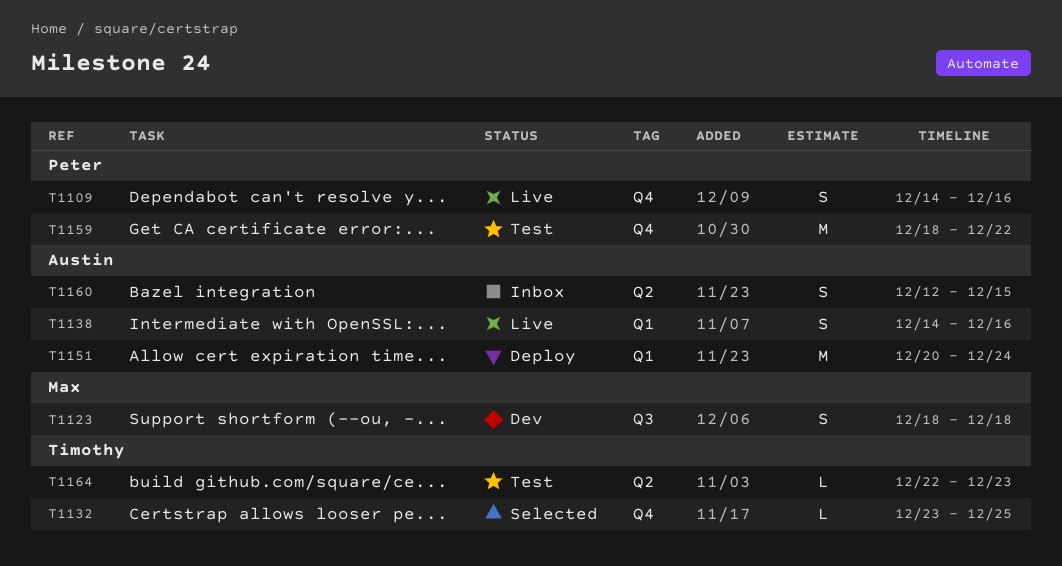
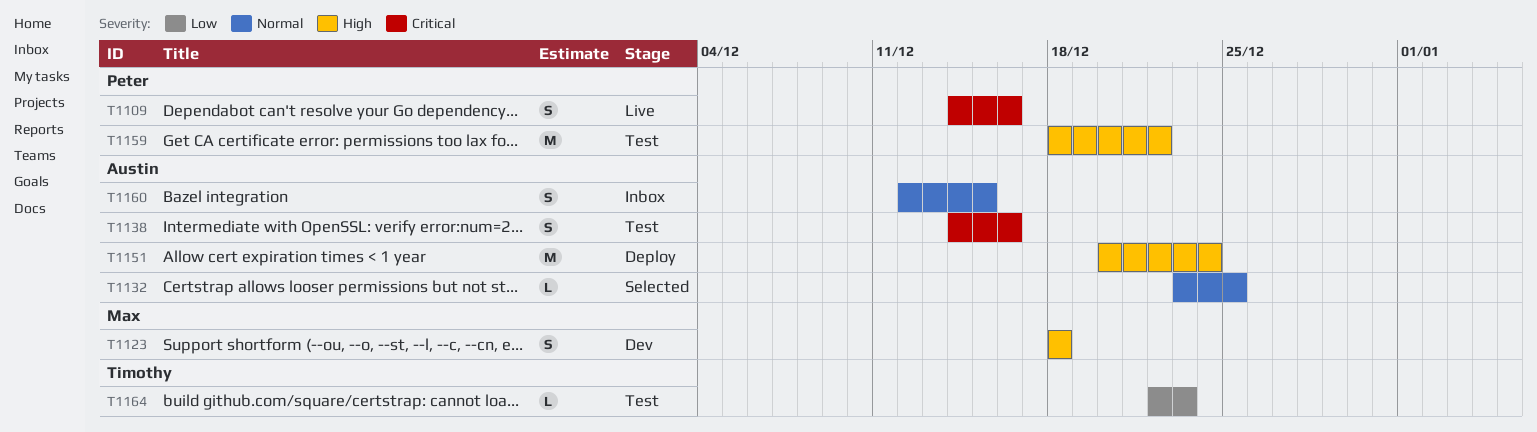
T1132, owner: Timothy -> Austin
T1138, status: Live -> Test

